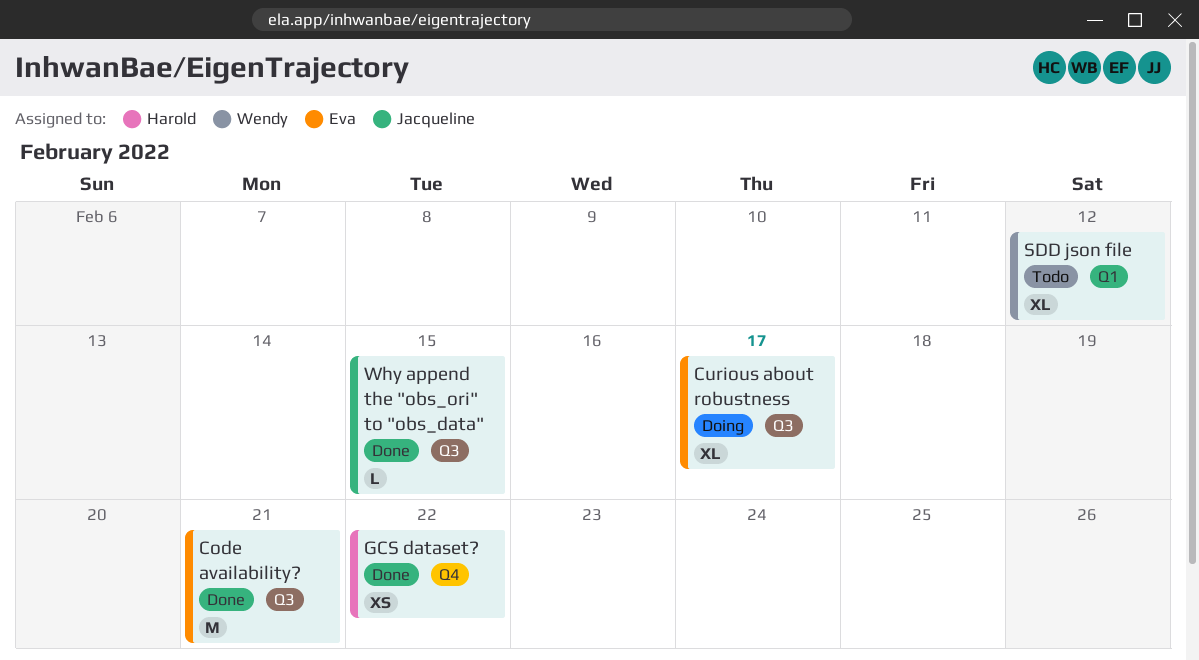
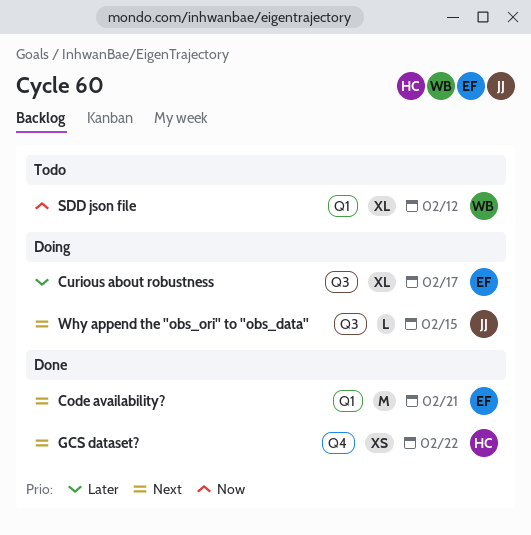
Code availability?, label: Q3 -> Q1
Why append the "obs_ori" to "obs_data", status: Done -> Doing

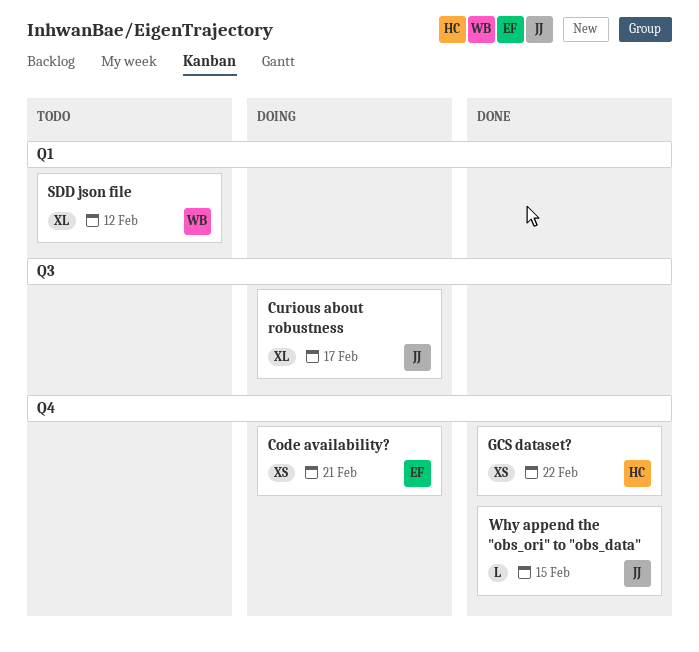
Code availability?, status: Done -> Doing
Code availability?, label: Q1 -> Q4
Code availability?, estimate: M -> XS
Curious about robustness, owner: EF -> JJ
Why append the "obs_ori" to "obs_data", status: Doing -> Done
Why append the "obs_ori" to "obs_data", label: Q3 -> Q4

